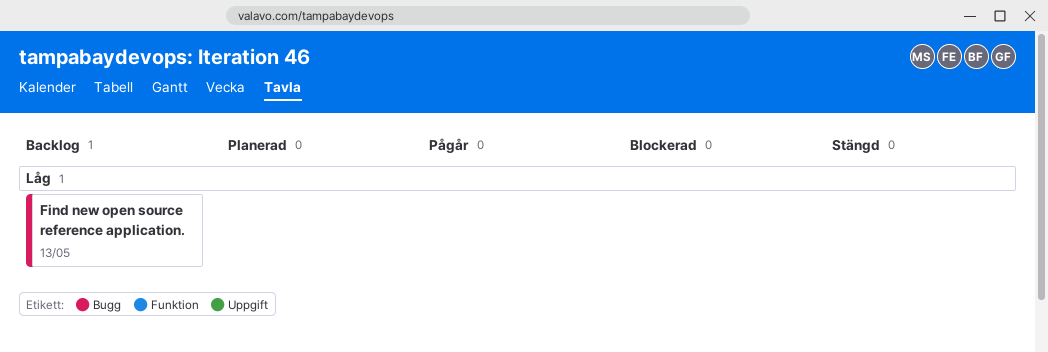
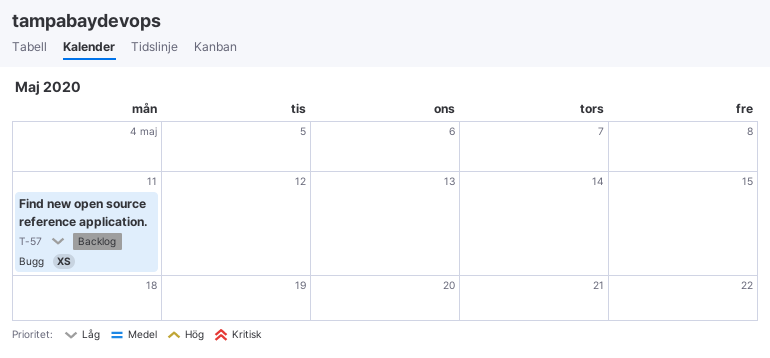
Find new open source reference application., due: May 13 -> May 11

